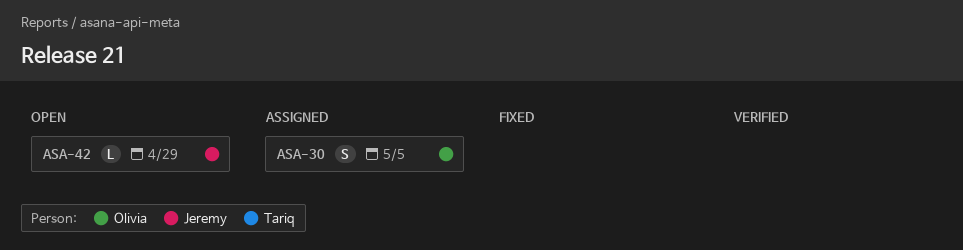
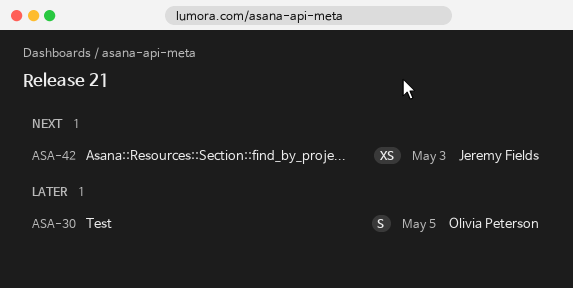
ASA-42, estimate: L -> XS
ASA-42, due: Apr 29 -> May 3

